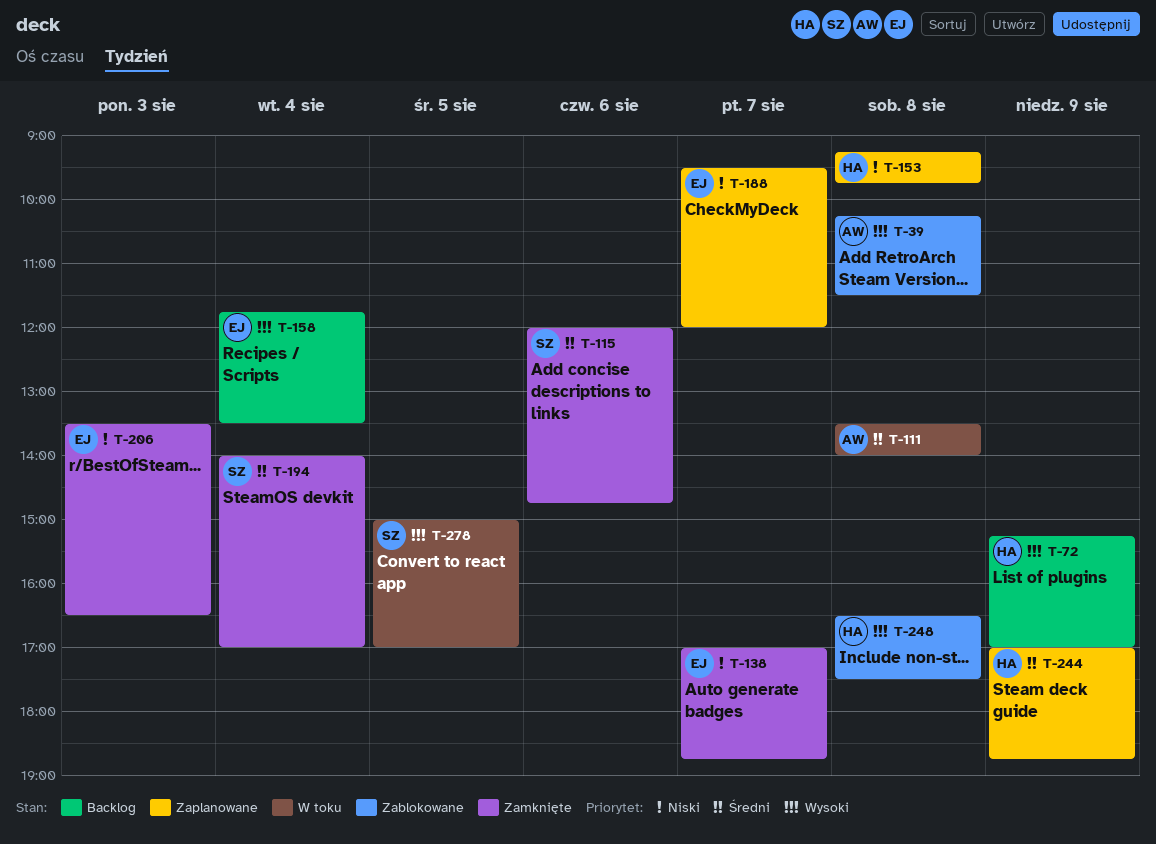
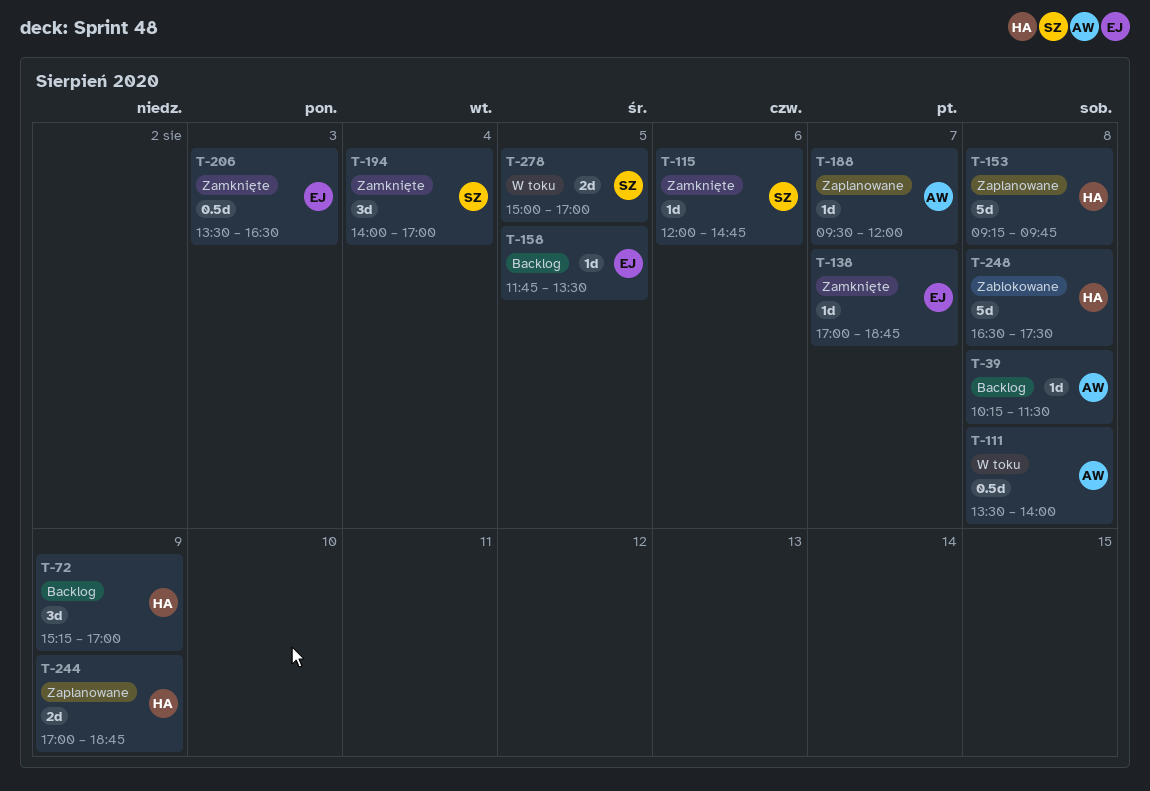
T-39, status: Zablokowane -> Backlog
T-158, day: Aug 4 -> Aug 5
T-188, owner: EJ -> AW

